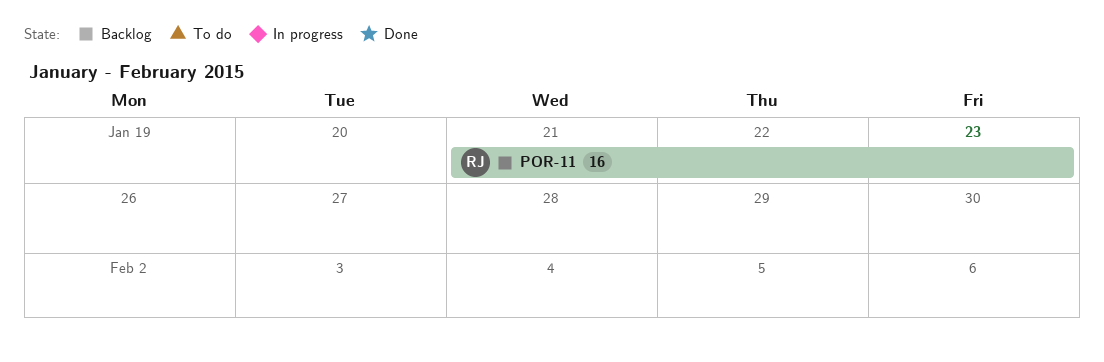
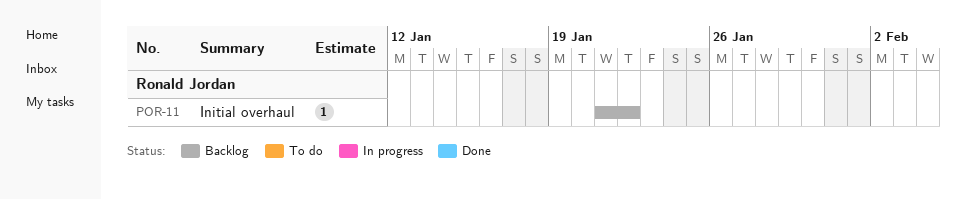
POR-11, estimate: 16 -> 1
POR-11, due: Jan 23 -> Jan 22

